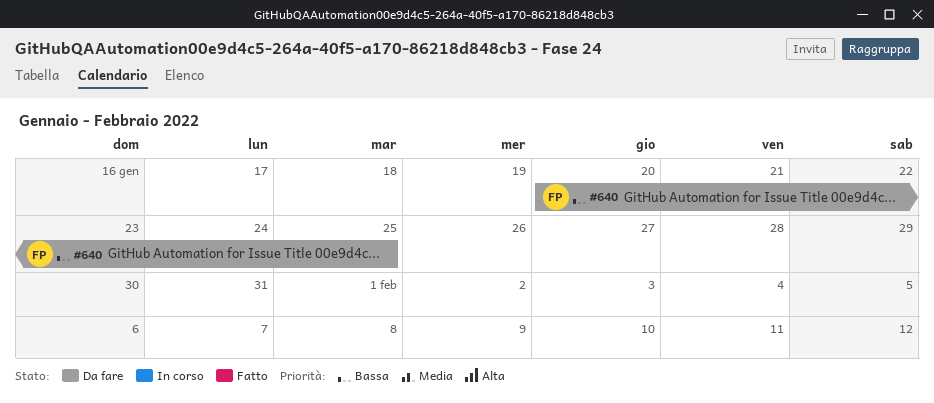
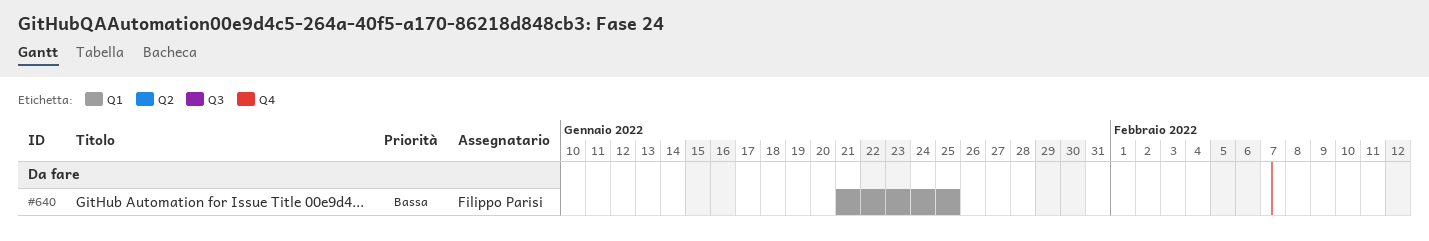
#640, start: Jan 20 -> Jan 21

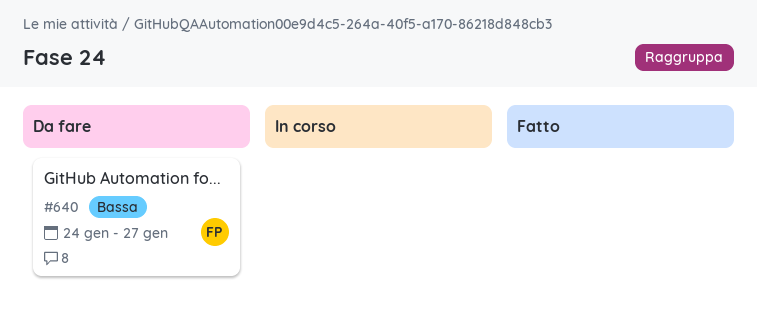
#640, start: Jan 21 -> Jan 24
#640, due: Jan 25 -> Jan 27

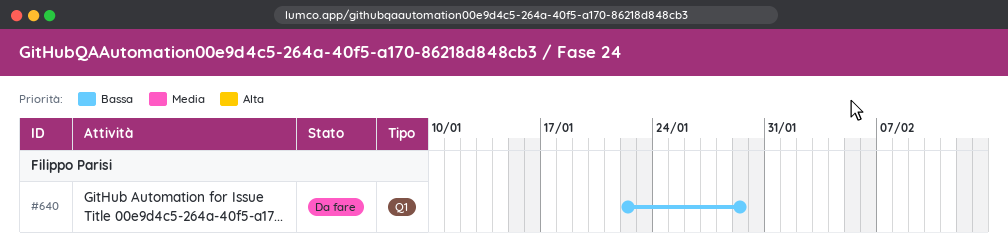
#640, start: Jan 24 -> Jan 22
#640, due: Jan 27 -> Jan 29

